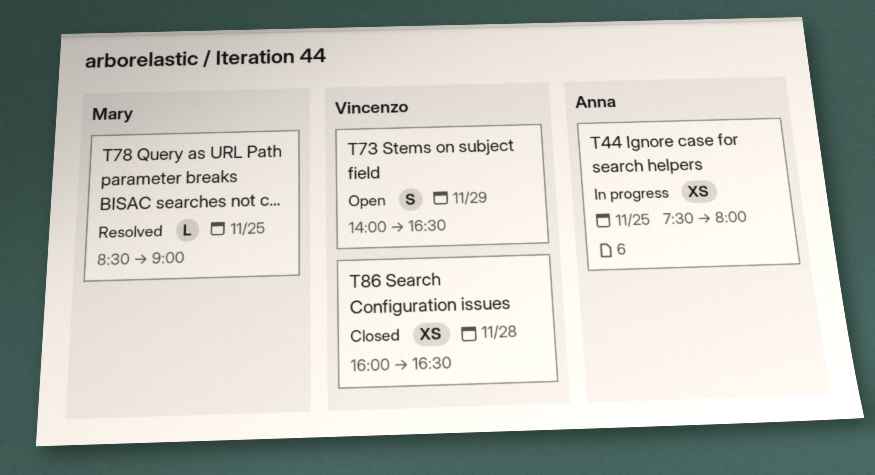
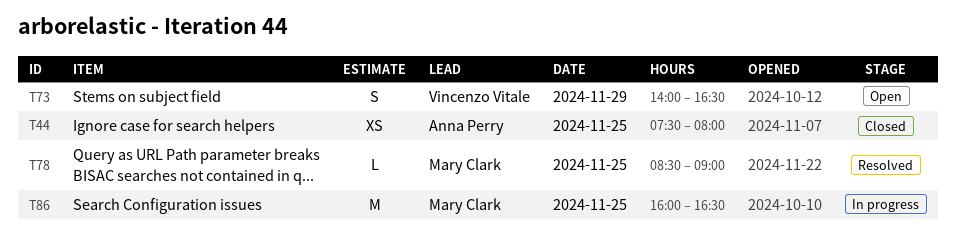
T44, status: In progress -> Closed
T86, status: Closed -> In progress
T86, owner: Vincenzo Vitale -> Mary Clark
T86, estimate: XS -> M
T86, day: Nov 28 -> Nov 25

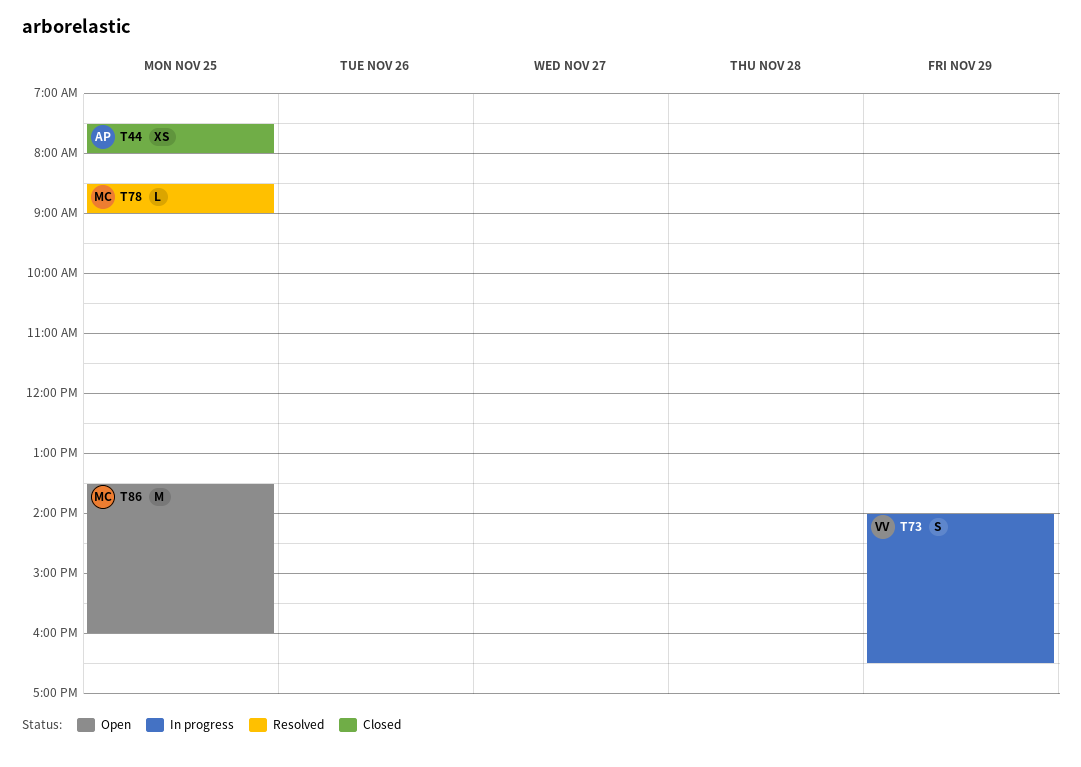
T73, status: Open -> In progress
T86, status: In progress -> Open
T86, begins: 16:00 -> 13:30
T86, ends: 16:30 -> 16:00

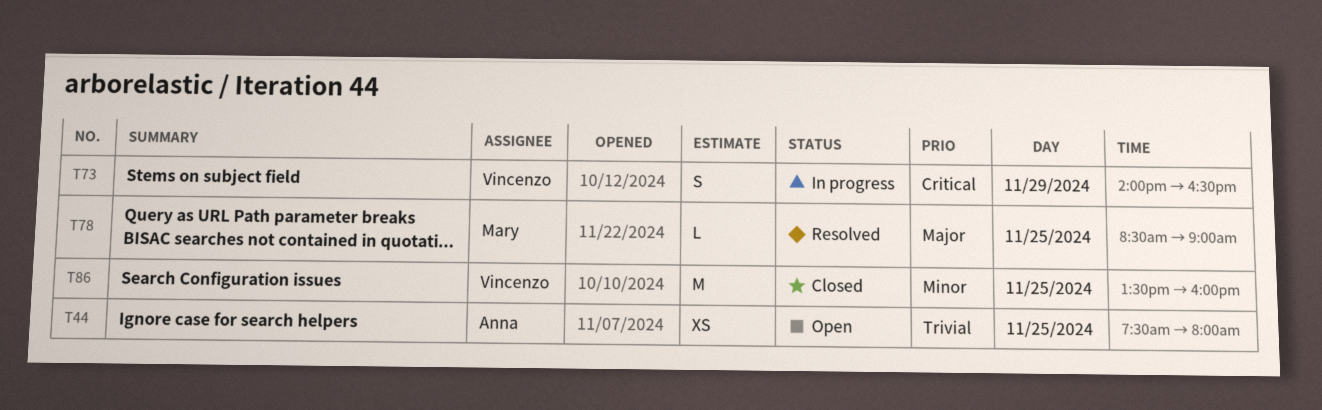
T44, status: Closed -> Open
T86, status: Open -> Closed
T86, owner: Mary -> Vincenzo

